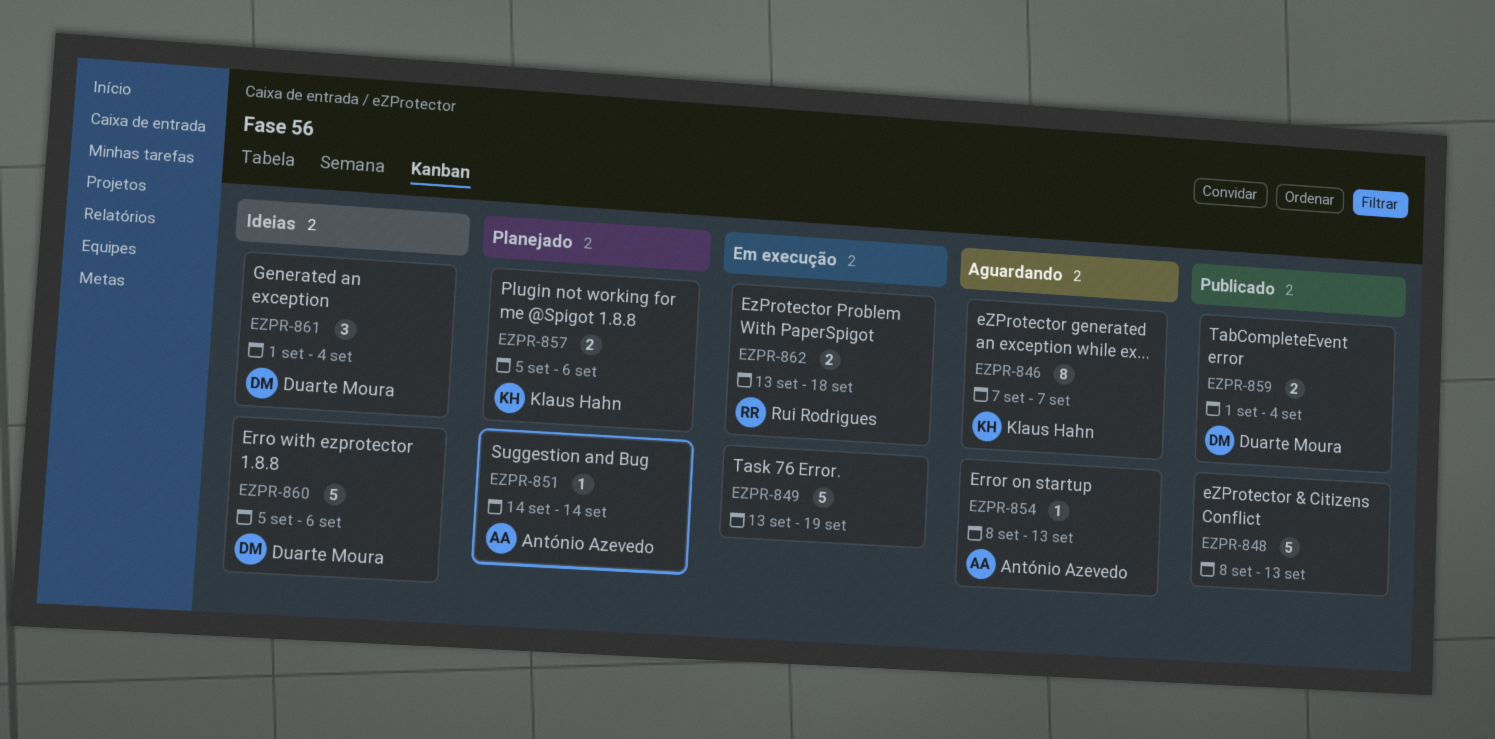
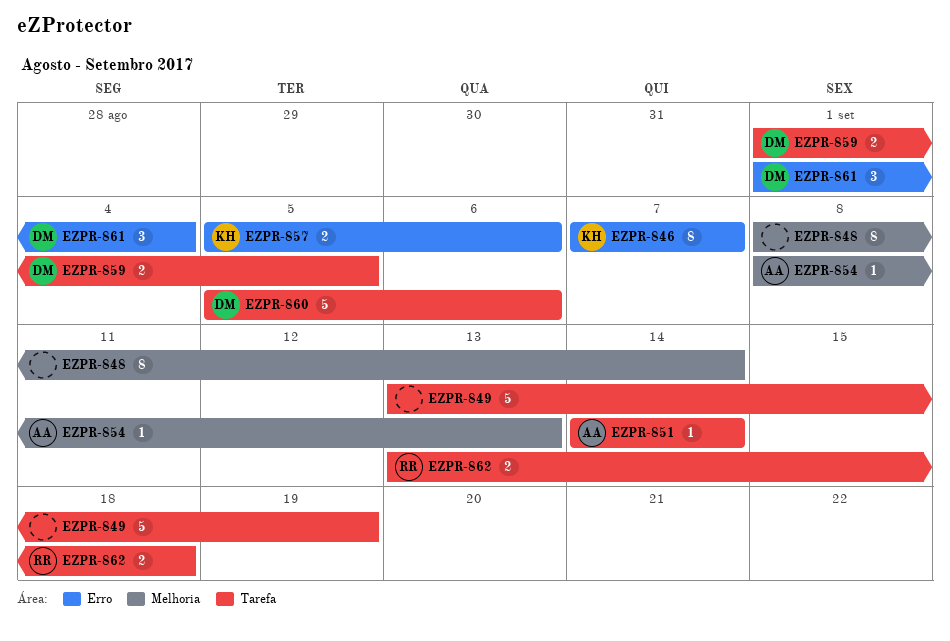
EZPR-848, estimate: 5 -> 8
EZPR-848, due: Sep 13 -> Sep 14
EZPR-859, due: Sep 4 -> Sep 5

